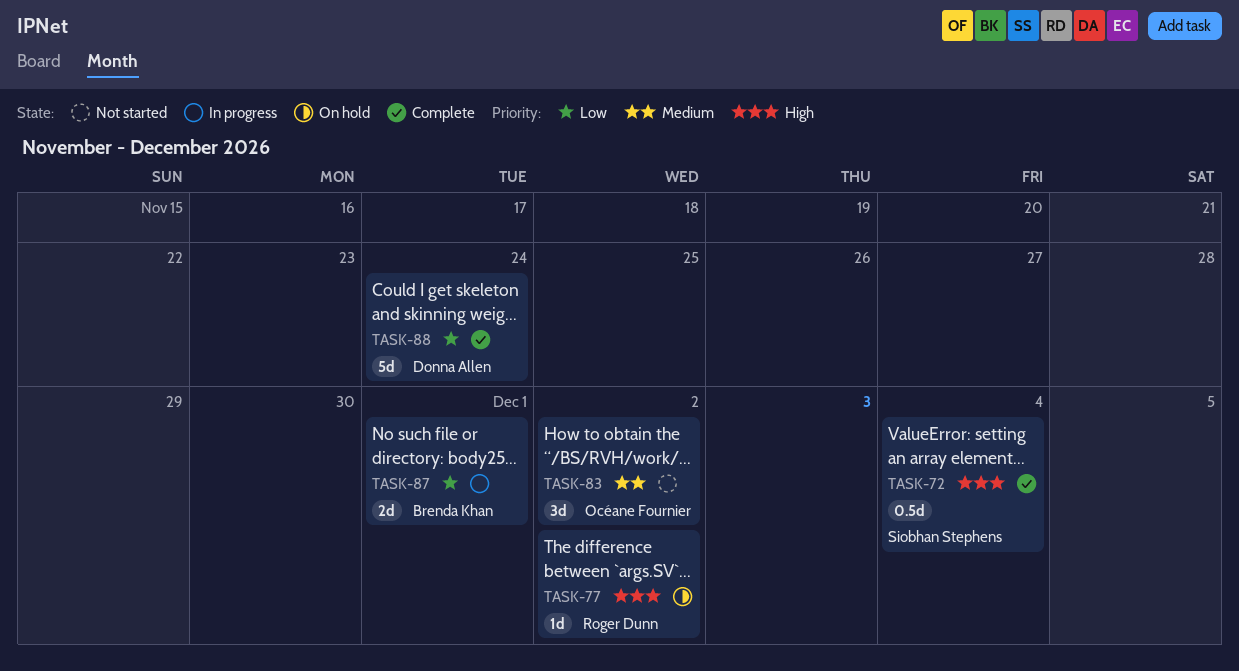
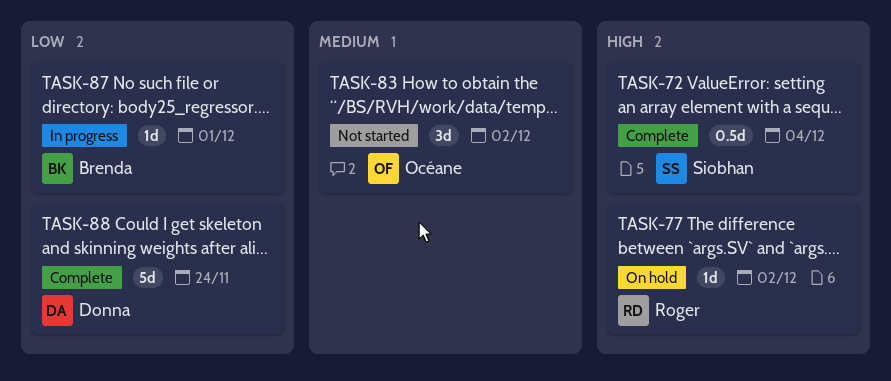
TASK-87, estimate: 2d -> 1d

